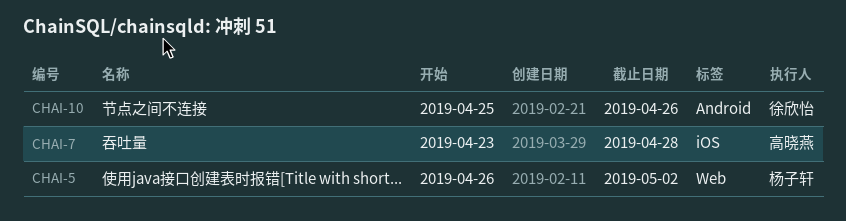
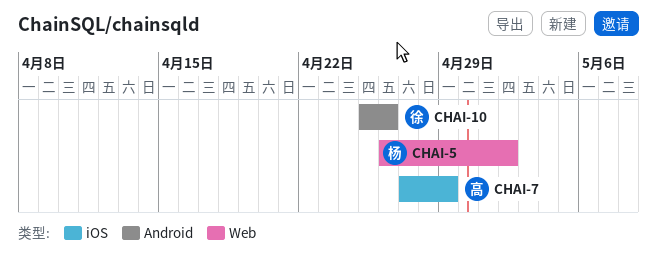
CHAI-7, start: Apr 23 -> Apr 27
CHAI-7, due: Apr 28 -> Apr 29

